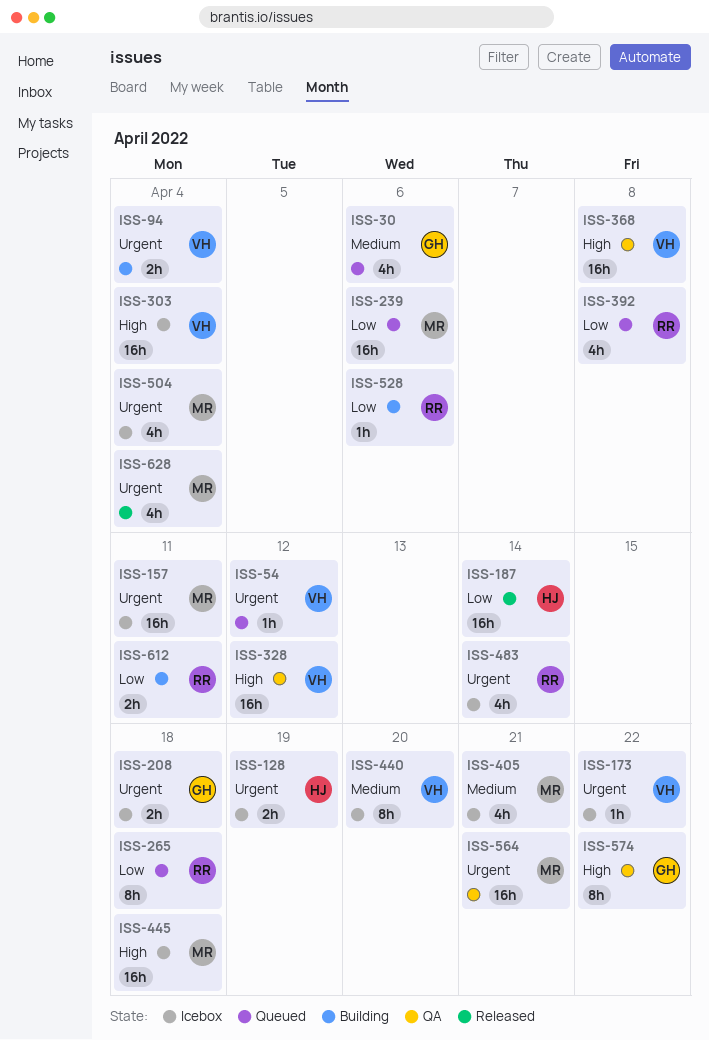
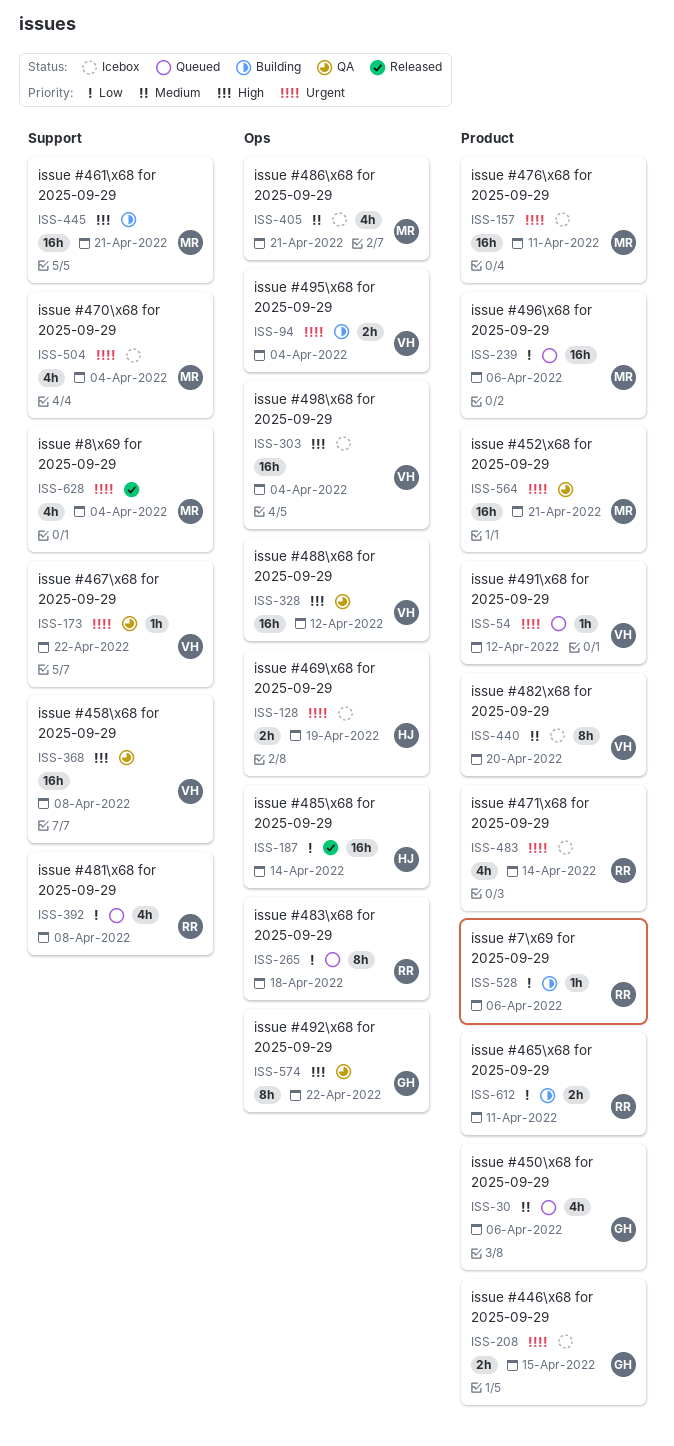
ISS-173, status: Icebox -> QA
ISS-208, due: Apr 18 -> Apr 15
ISS-445, status: Icebox -> Building
ISS-445, due: Apr 18 -> Apr 21

